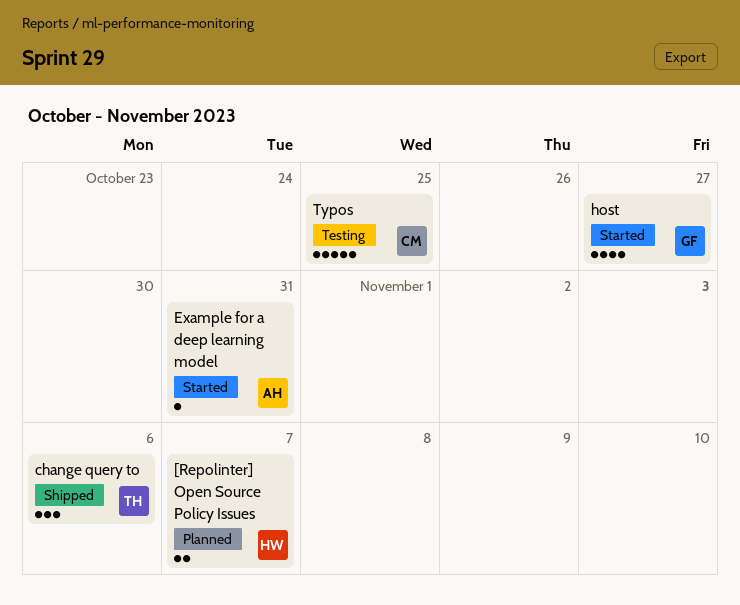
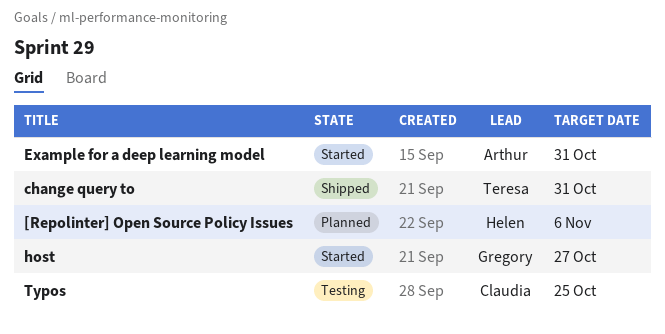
[Repolinter] Open Source Policy Issues, due: Nov 7 -> Nov 6
change query to, due: Nov 6 -> Oct 31

